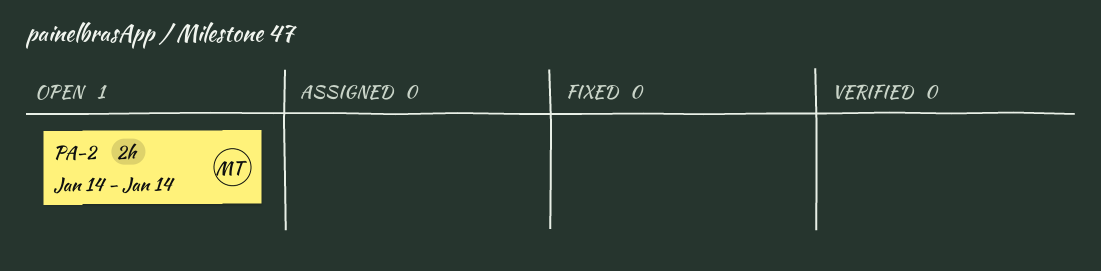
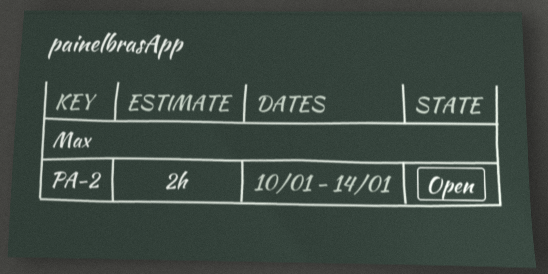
PA-2, start: Jan 14 -> Jan 10

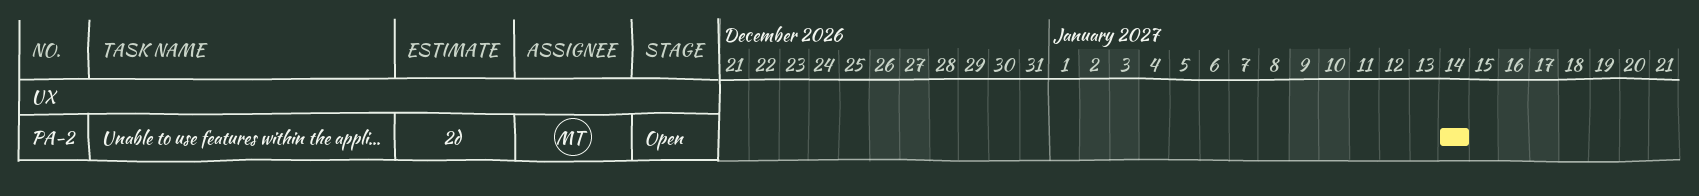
PA-2, estimate: 2h -> 2d
PA-2, start: Jan 10 -> Jan 14

